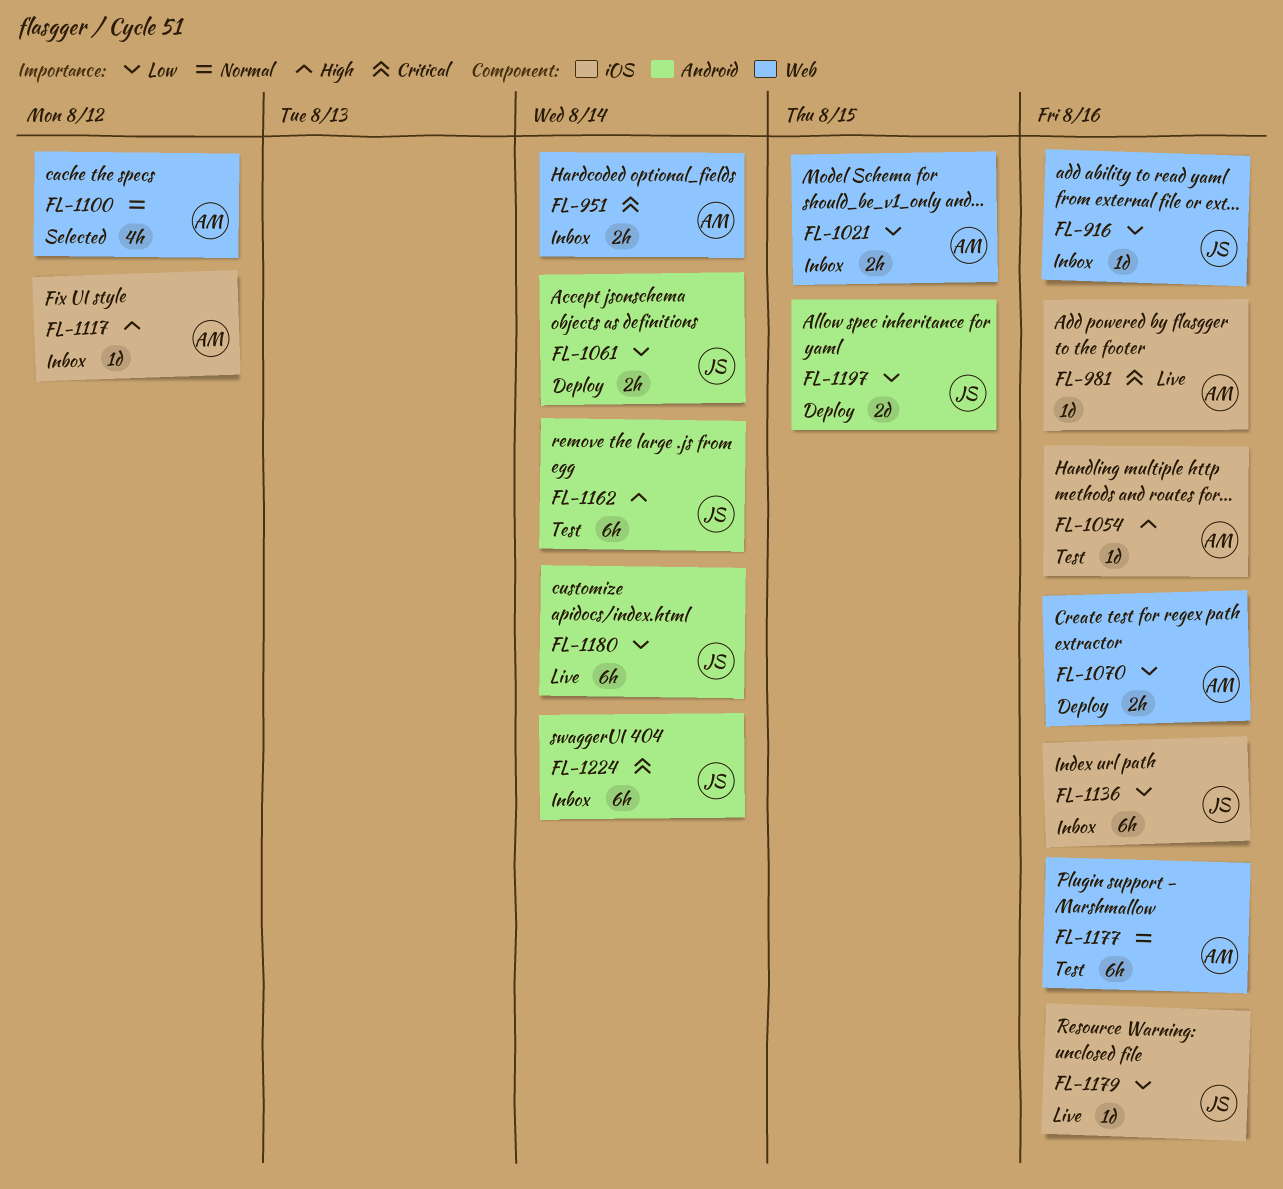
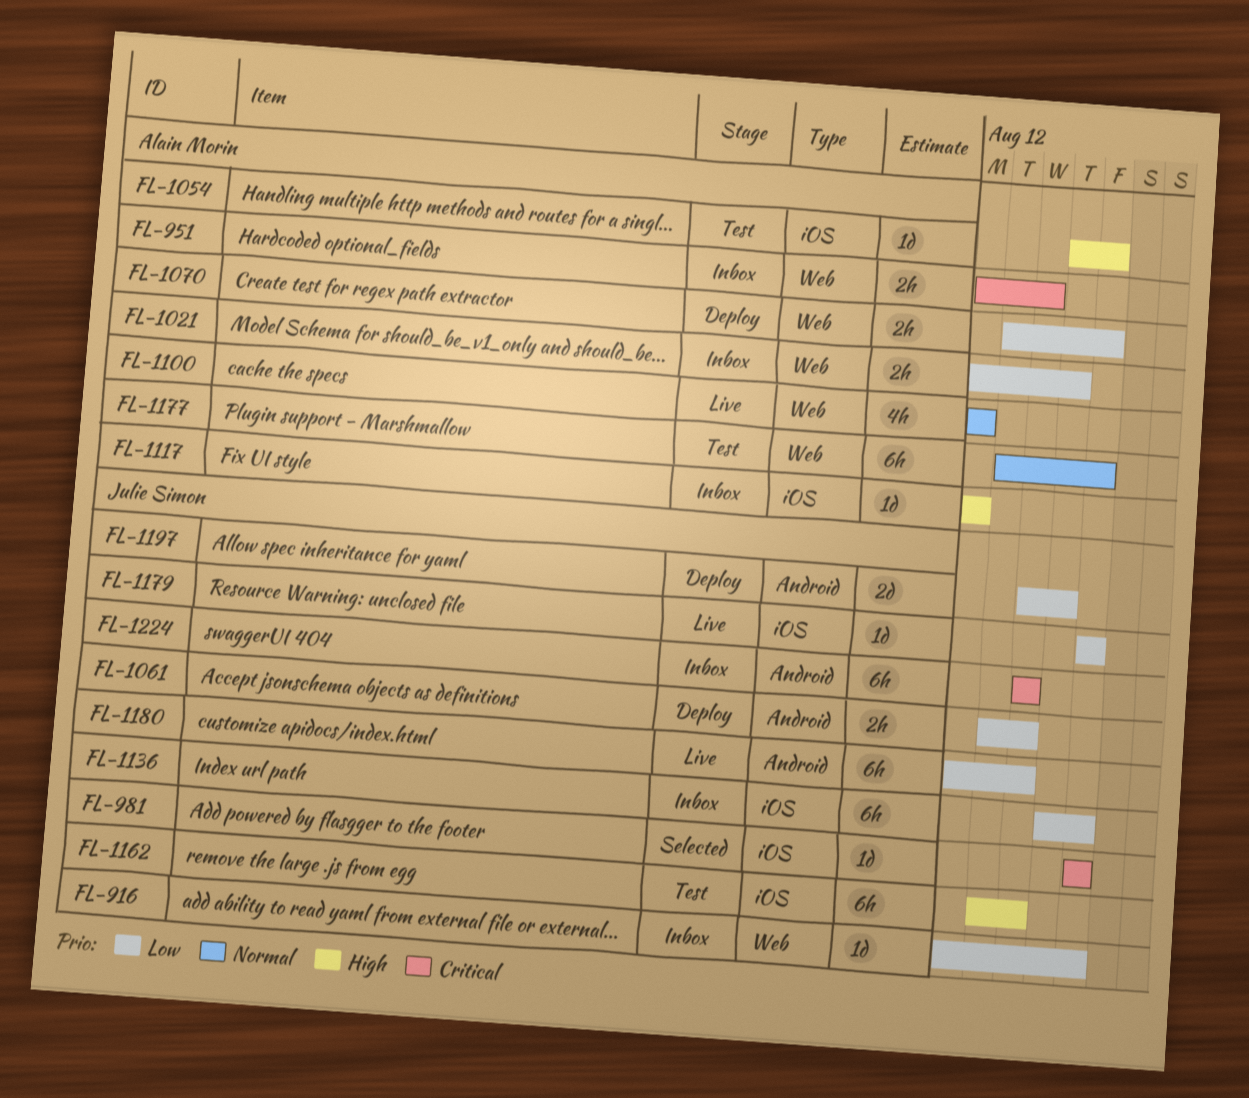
FL-981, status: Live -> Selected
FL-981, owner: Alain Morin -> Julie Simon
FL-1100, status: Selected -> Live
FL-1162, label: Android -> iOS

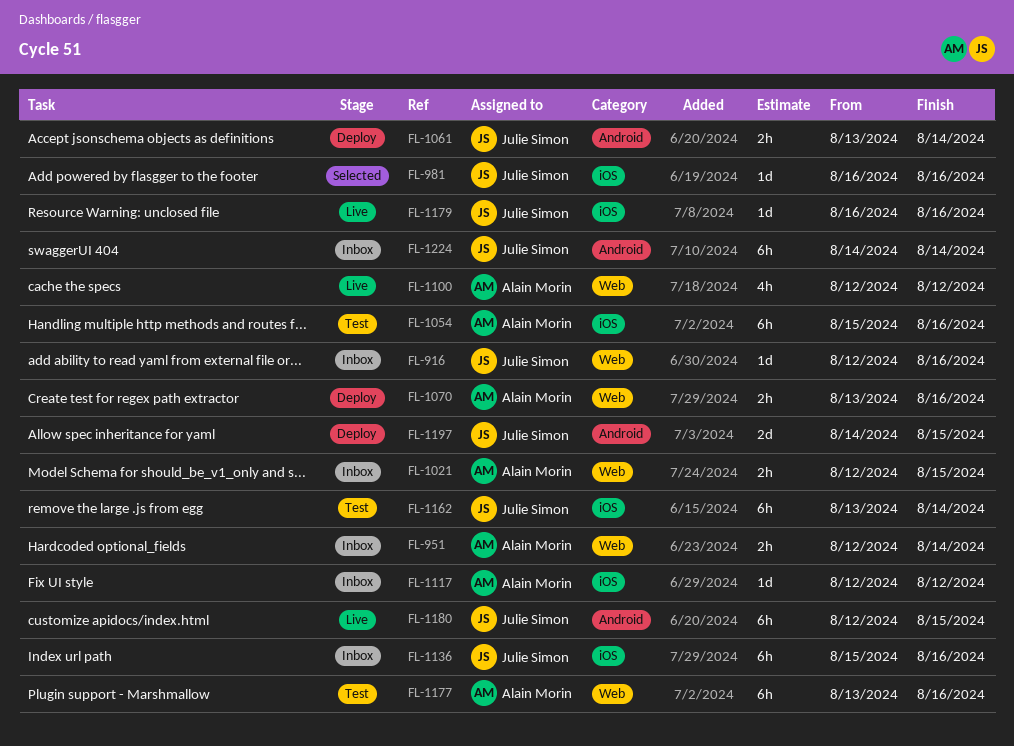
FL-1054, estimate: 1d -> 6h
FL-1180, due: Aug 14 -> Aug 15

